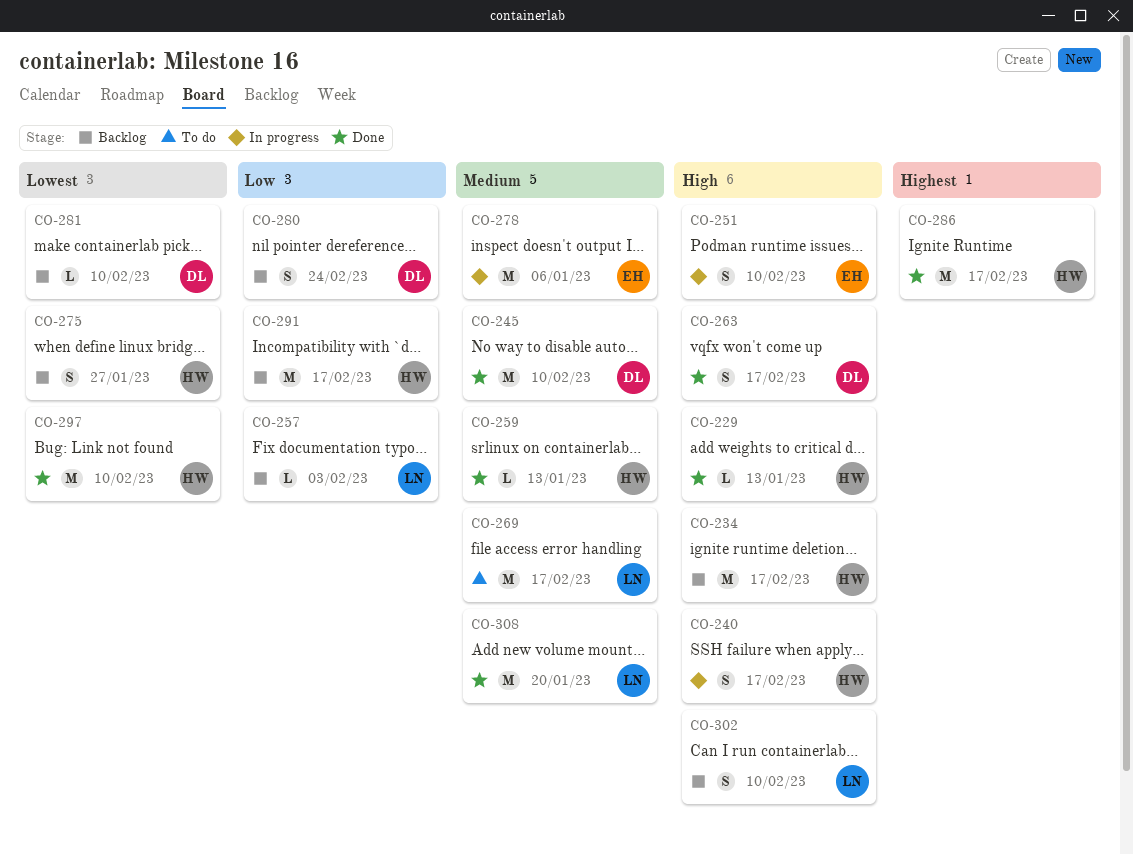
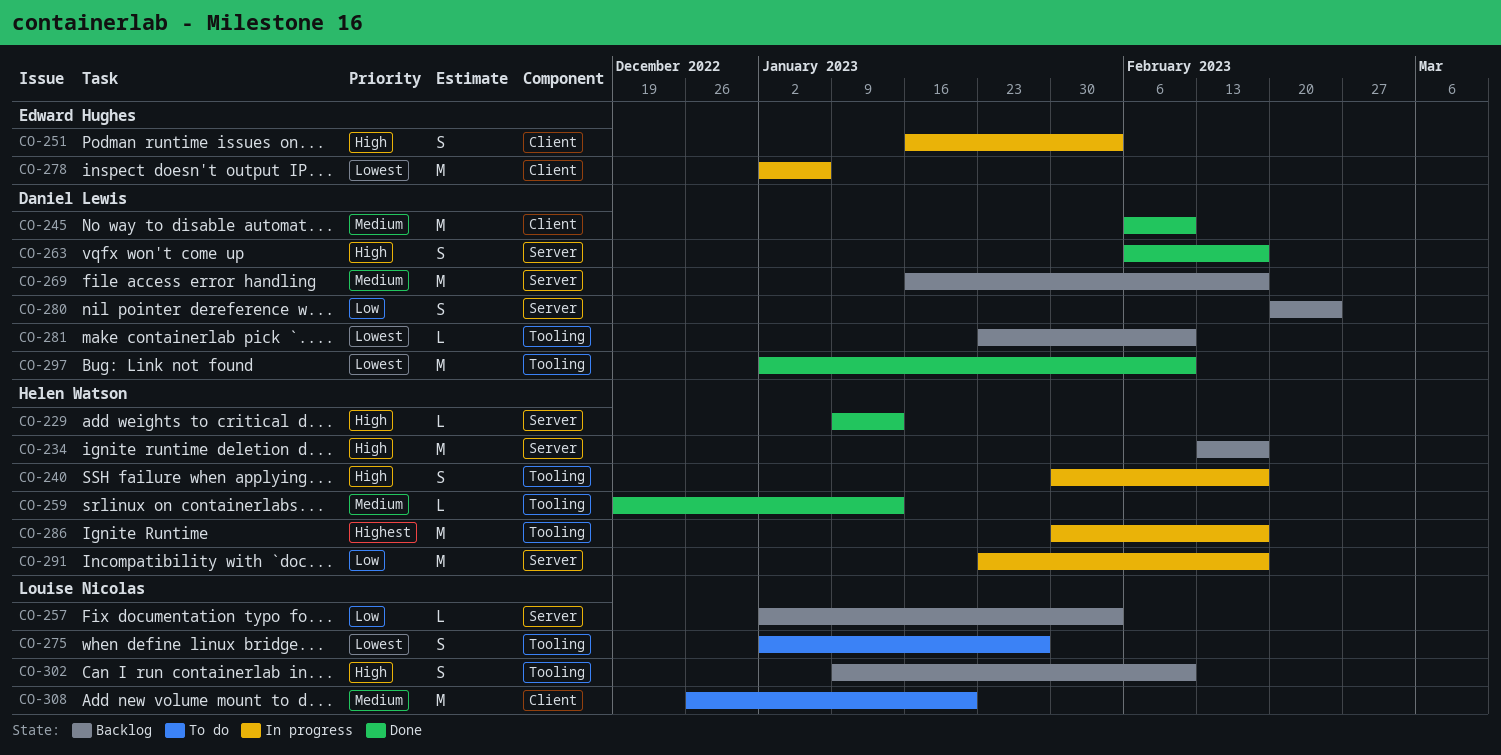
CO-251, due: Feb 10 -> Feb 3
CO-269, status: To do -> Backlog
CO-269, owner: Louise Nicolas -> Daniel Lewis
CO-275, status: Backlog -> To do
CO-275, owner: Helen Watson -> Louise Nicolas
CO-278, priority: Medium -> Lowest
CO-286, status: Done -> In progress
CO-291, status: Backlog -> In progress
CO-297, owner: Helen Watson -> Daniel Lewis
CO-308, status: Done -> To do

